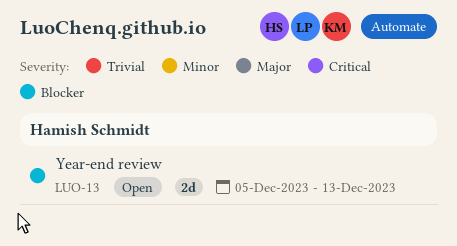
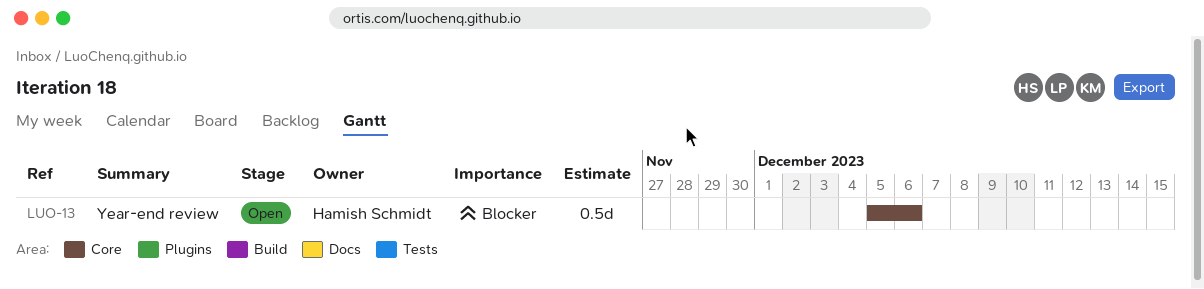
LUO-13, estimate: 2d -> 0.5d
LUO-13, due: Dec 13 -> Dec 6

